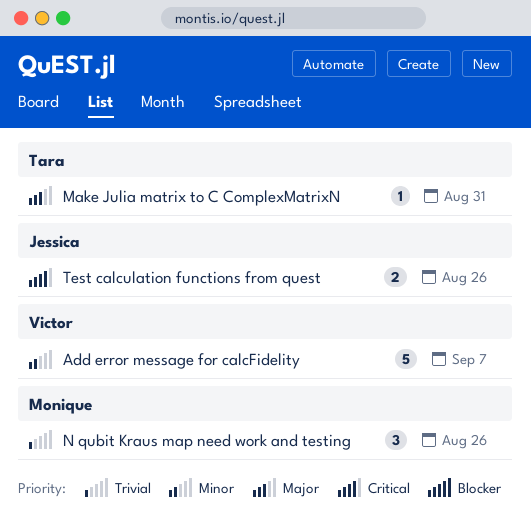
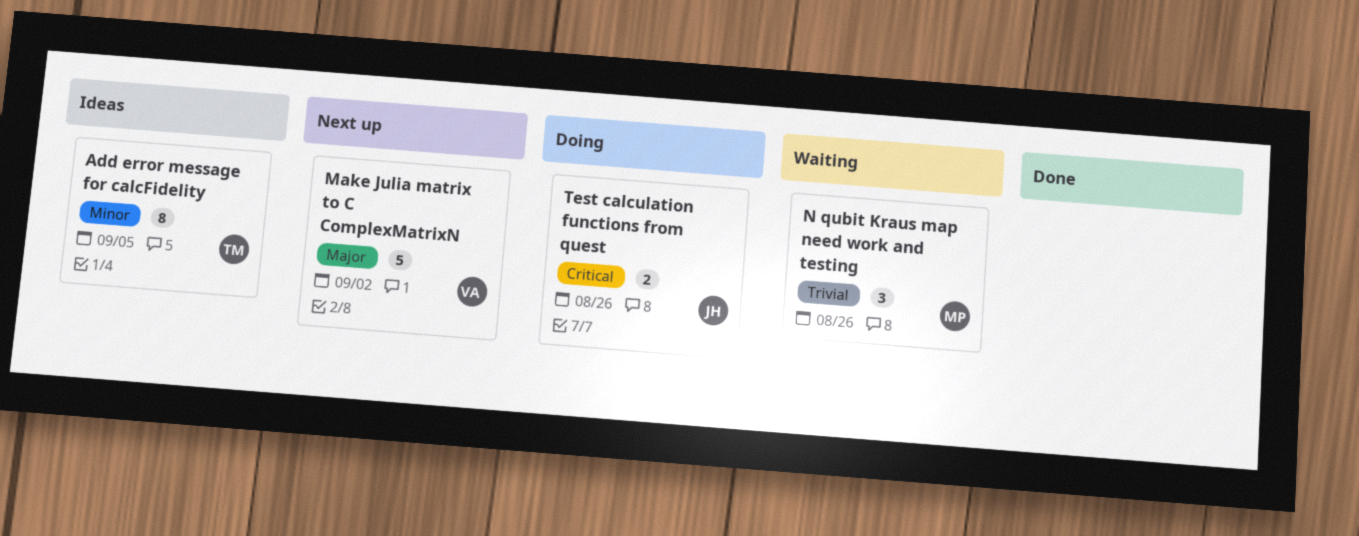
Add error message for calcFidelity, owner: Victor -> Tara
Add error message for calcFidelity, estimate: 5 -> 8
Add error message for calcFidelity, due: Sep 7 -> Sep 5
Make Julia matrix to C ComplexMatrixN, owner: Tara -> Victor
Make Julia matrix to C ComplexMatrixN, estimate: 1 -> 5
Make Julia matrix to C ComplexMatrixN, due: Aug 31 -> Sep 2

